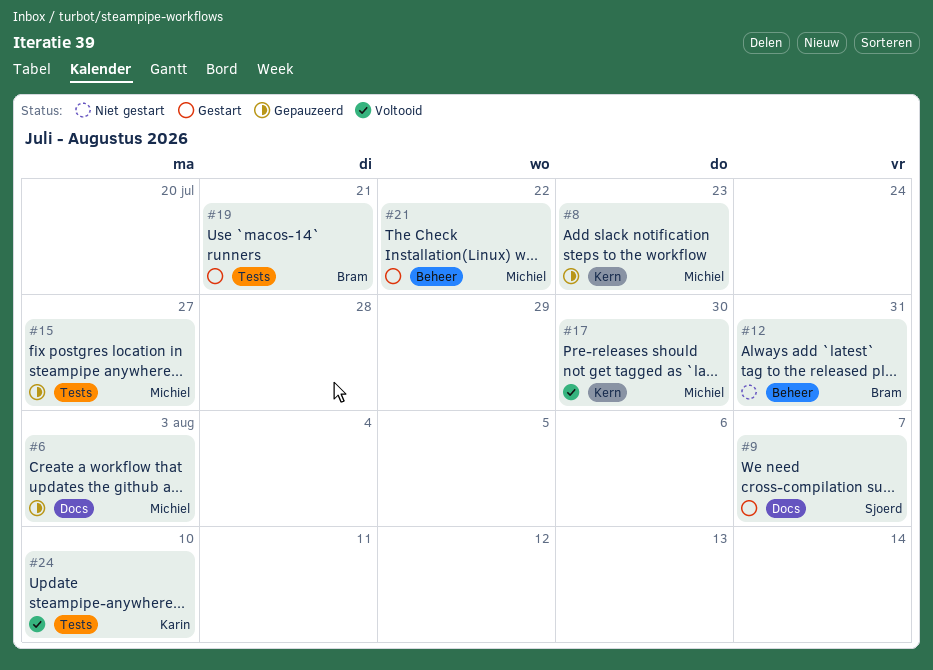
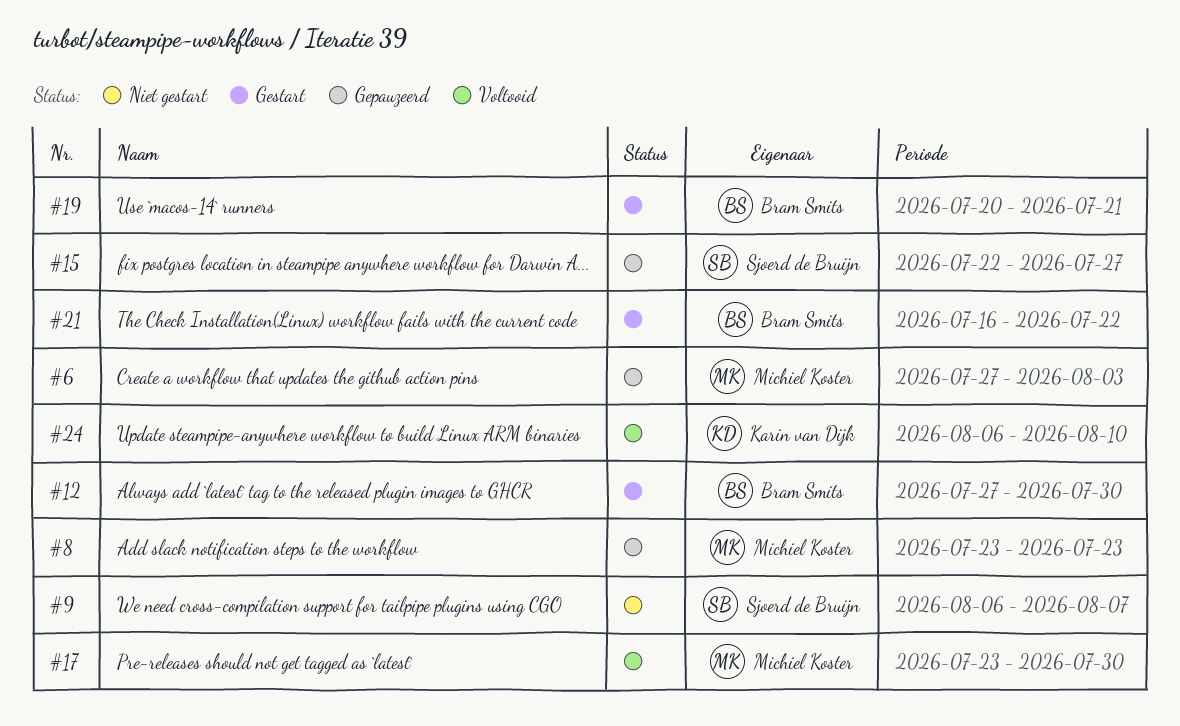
#9, status: Gestart -> Niet gestart
#12, status: Niet gestart -> Gestart
#12, due: Jul 31 -> Jul 30
#15, owner: Michiel Koster -> Sjoerd de Bruijn
#21, owner: Michiel Koster -> Bram Smits

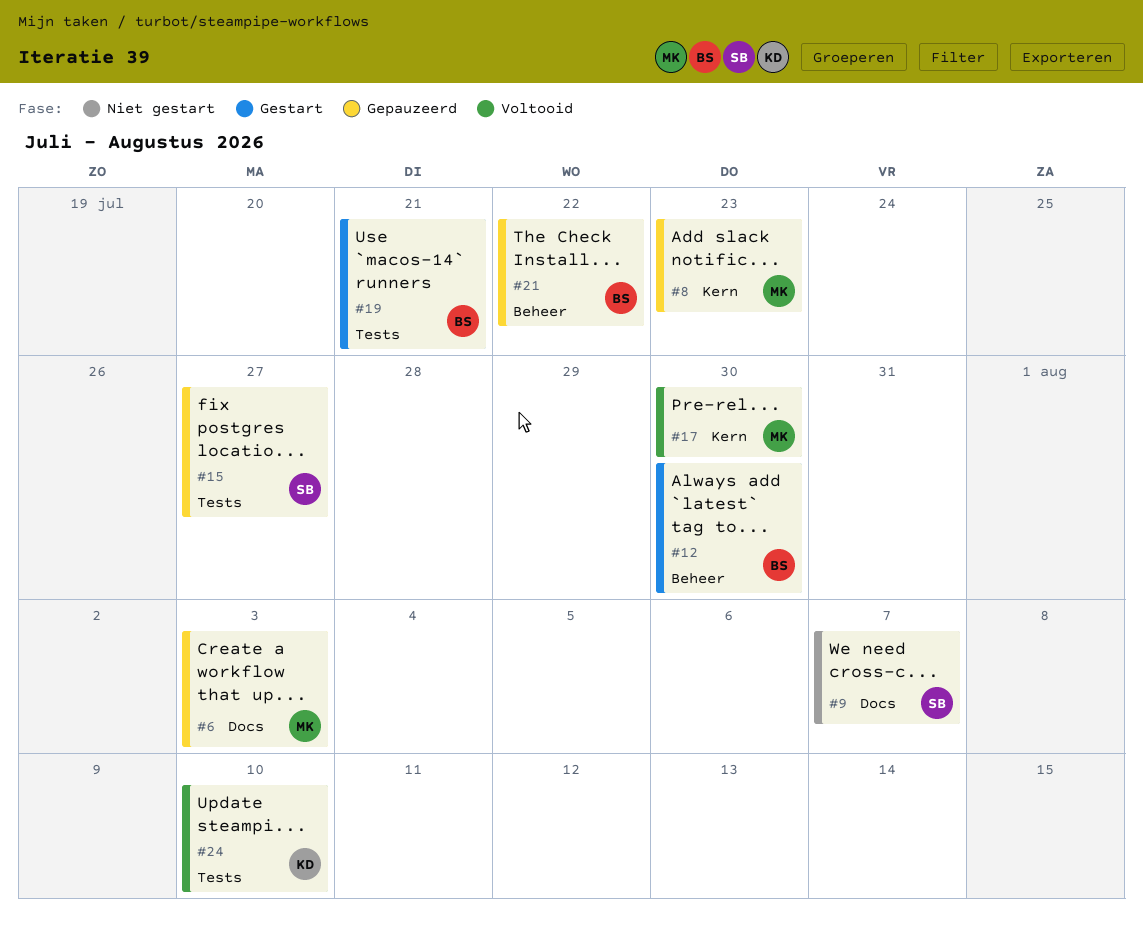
#21, status: Gestart -> Gepauzeerd

